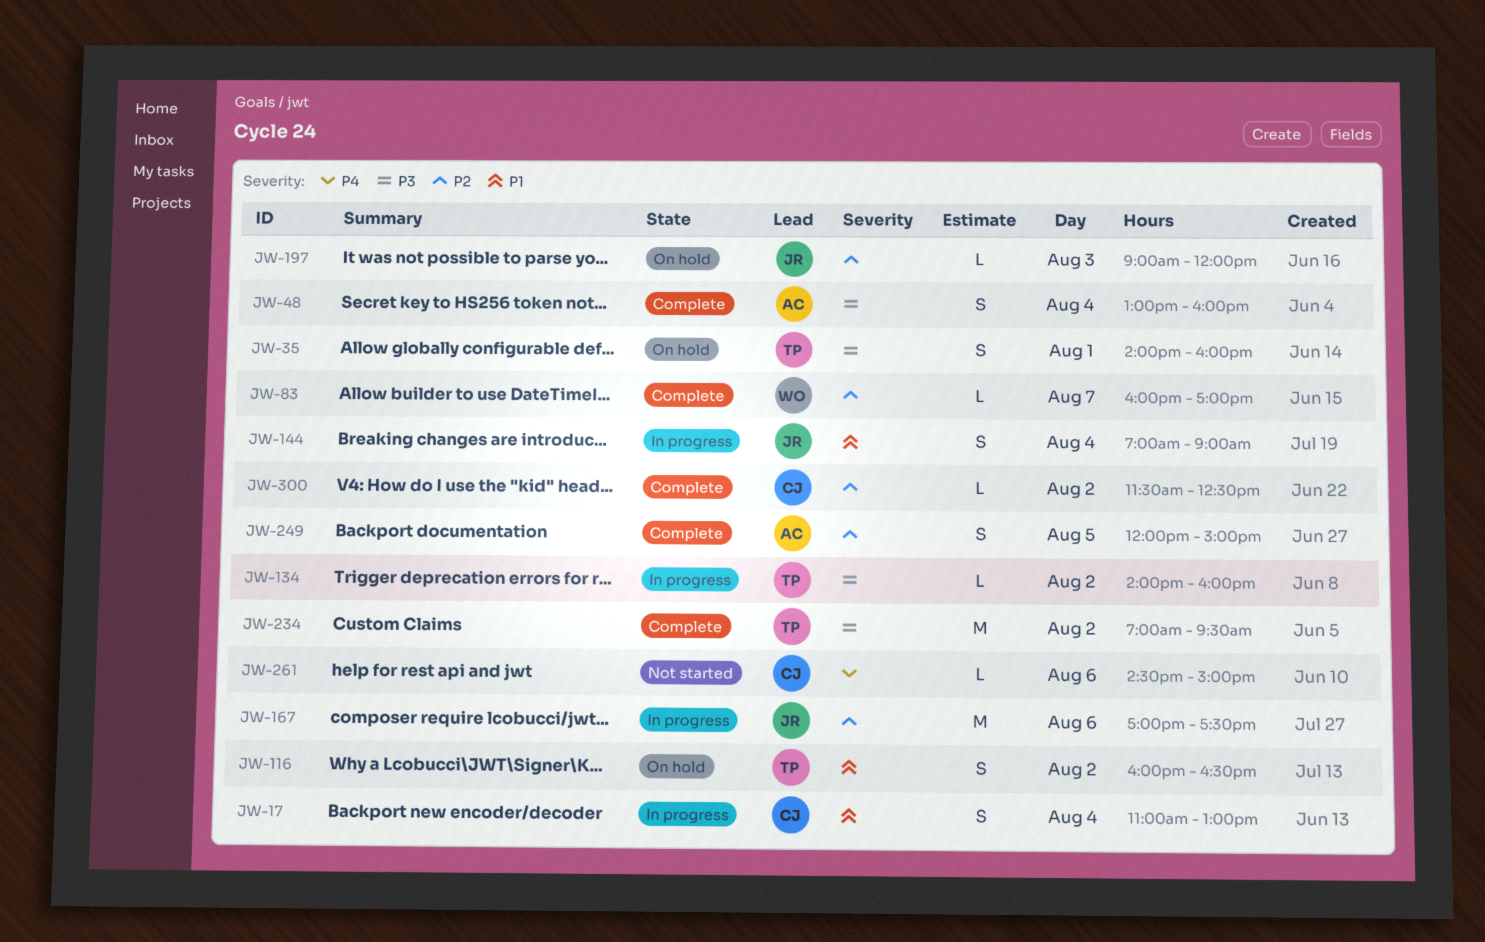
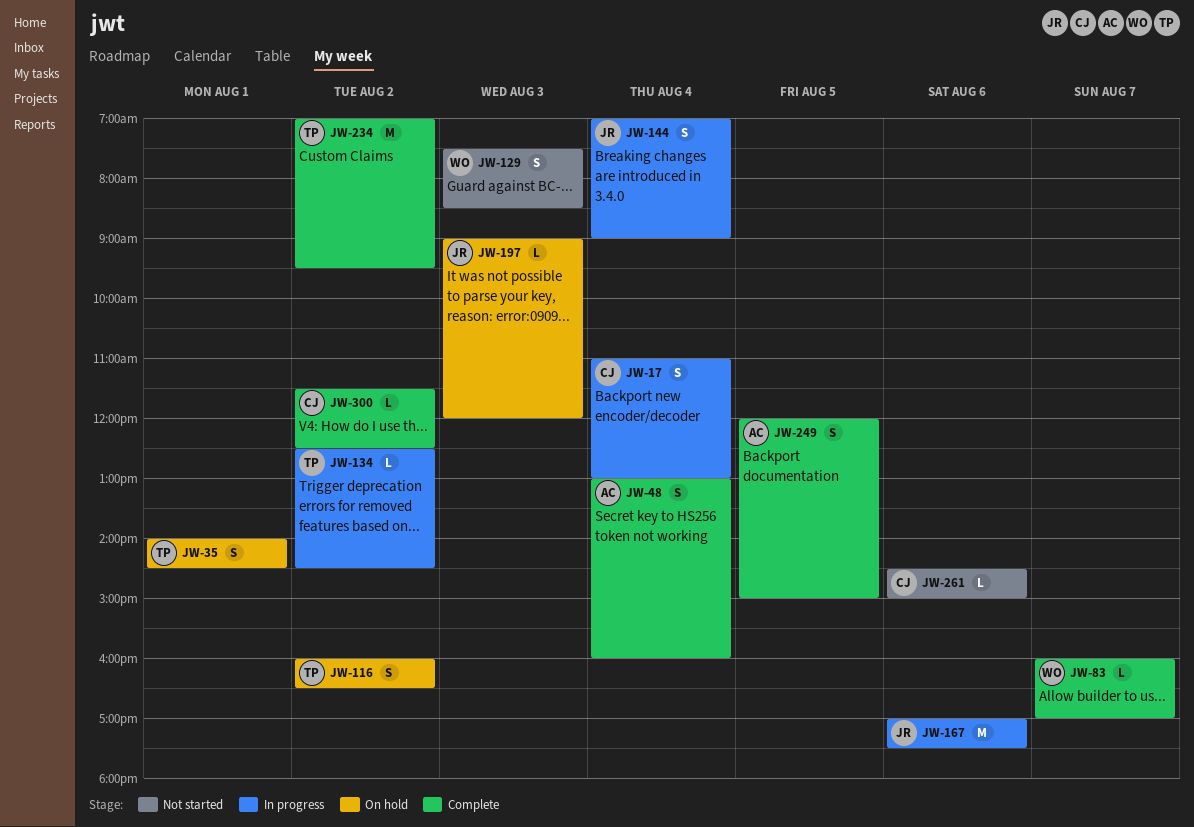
JW-35, ends: 16:00 -> 14:30
JW-129: none -> present
JW-134, begins: 14:00 -> 12:30
JW-134, ends: 16:00 -> 14:30

